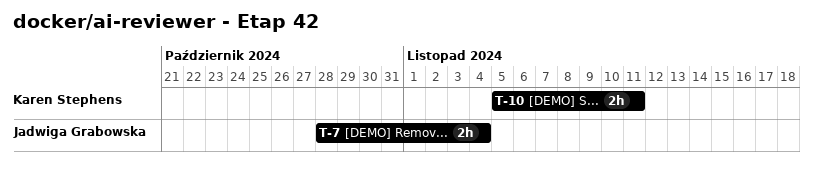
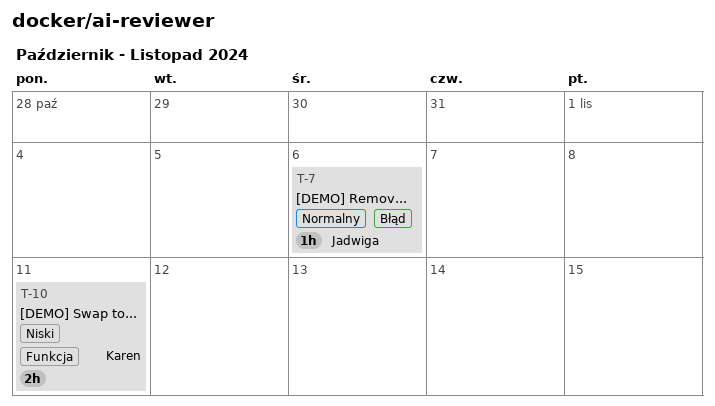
T-7, estimate: 2h -> 1h
T-7, due: Nov 4 -> Nov 6

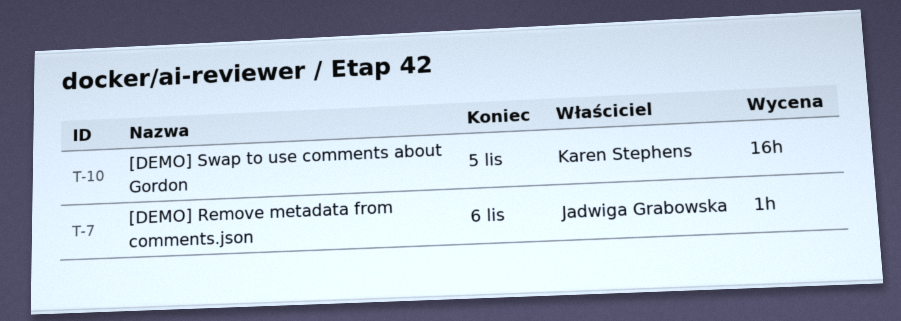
T-10, estimate: 2h -> 16h
T-10, due: Nov 11 -> Nov 5

